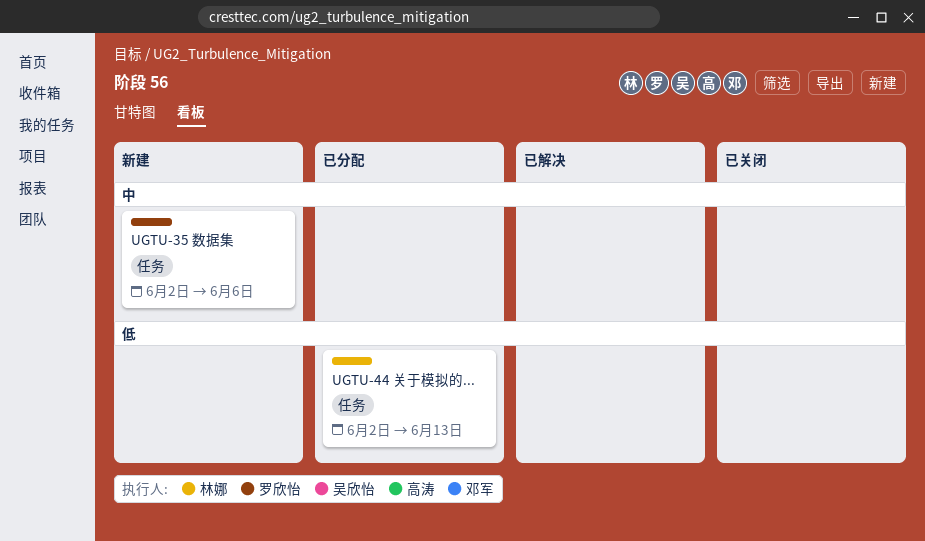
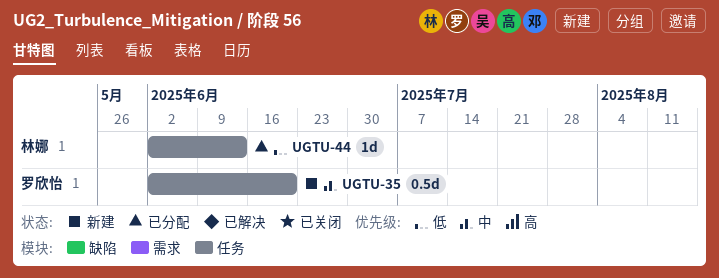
UGTU-35, due: Jun 6 -> Jun 20

